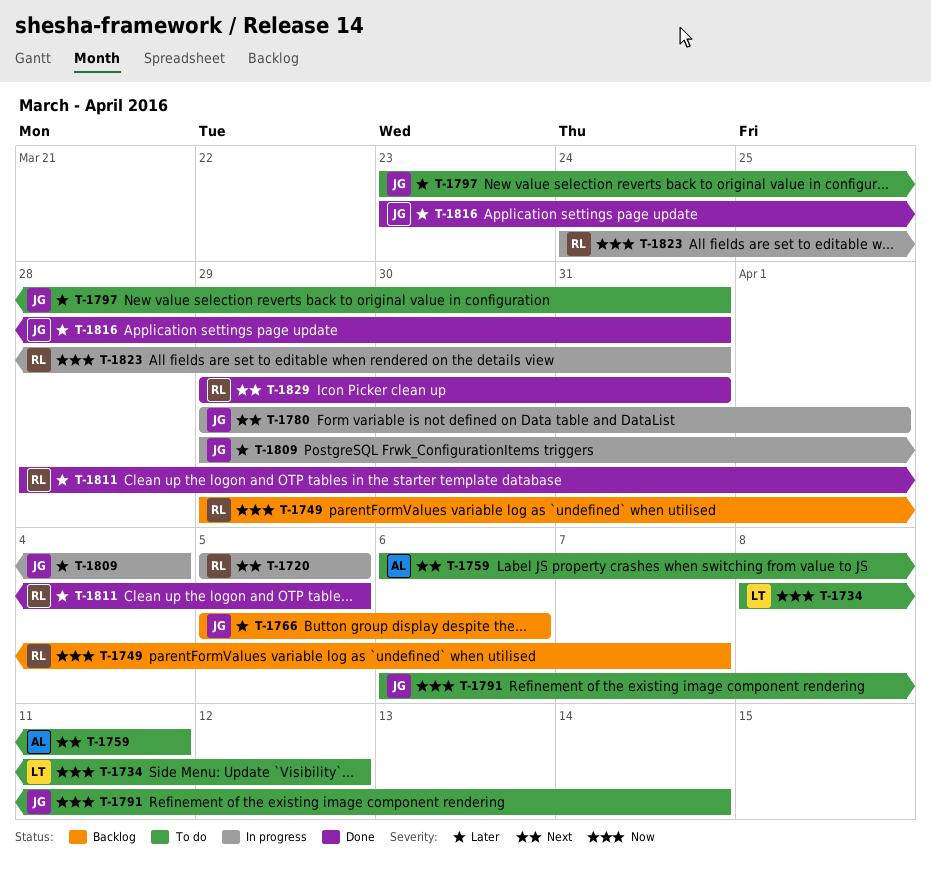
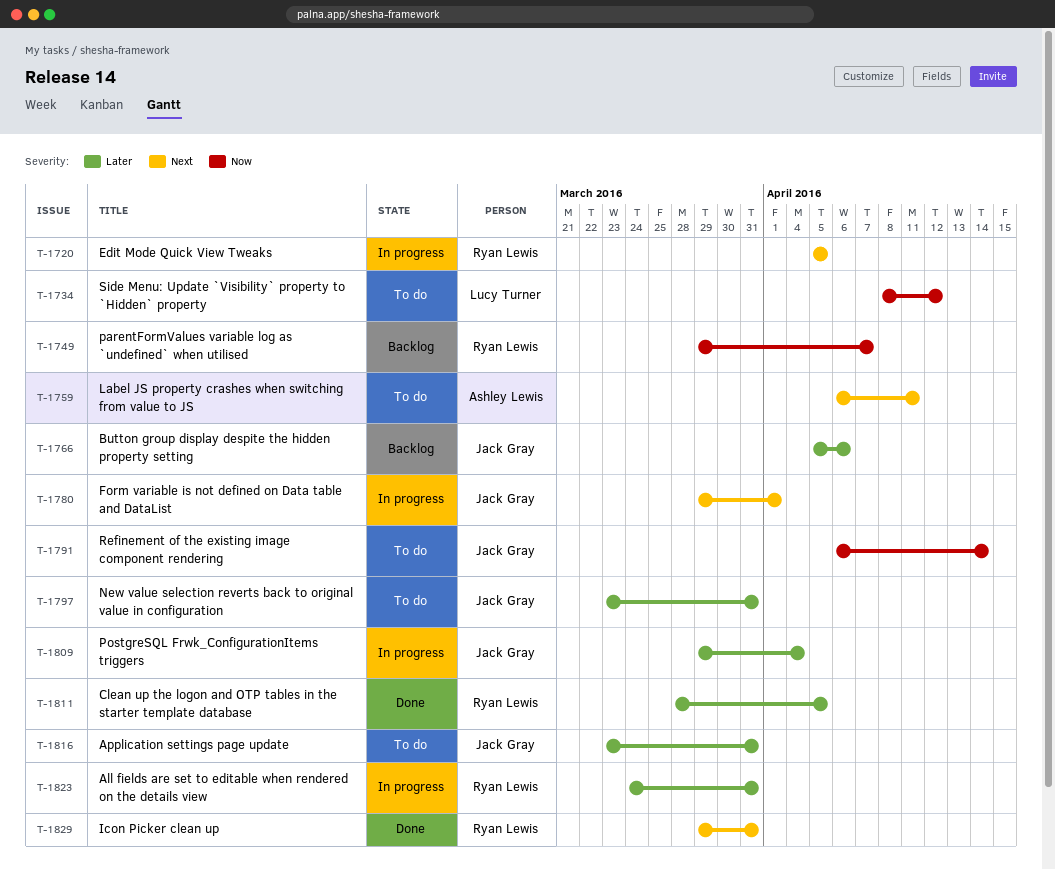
T-1816, status: Done -> To do
T-1823, priority: Now -> Later

